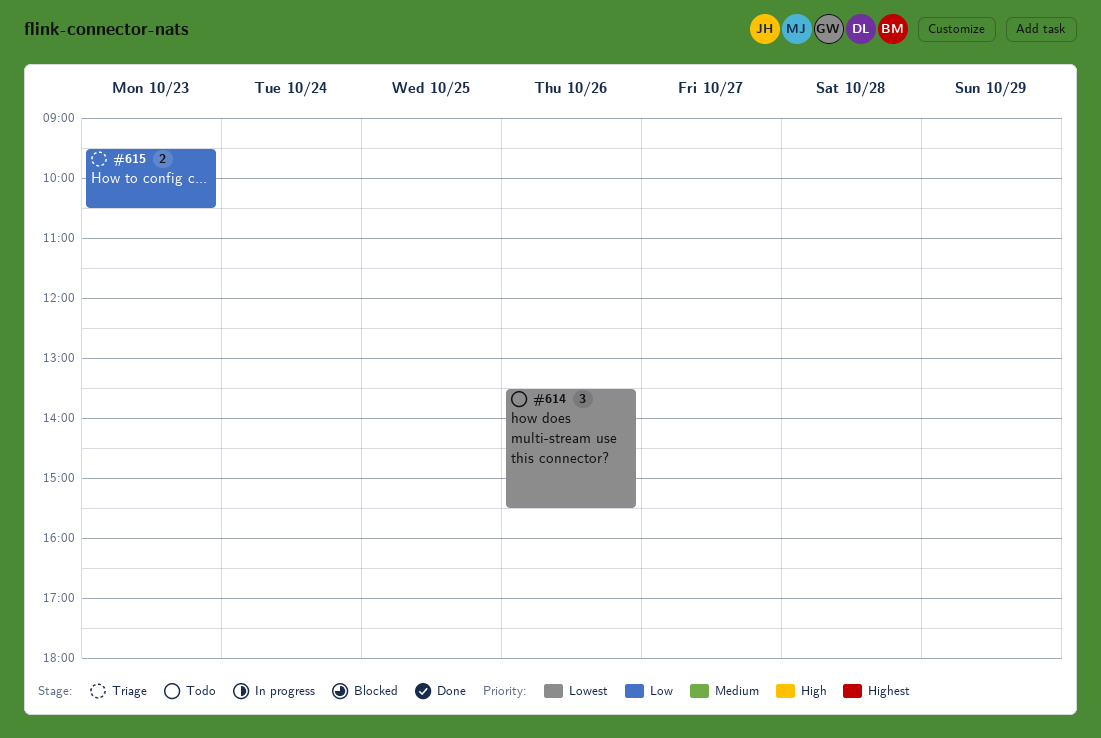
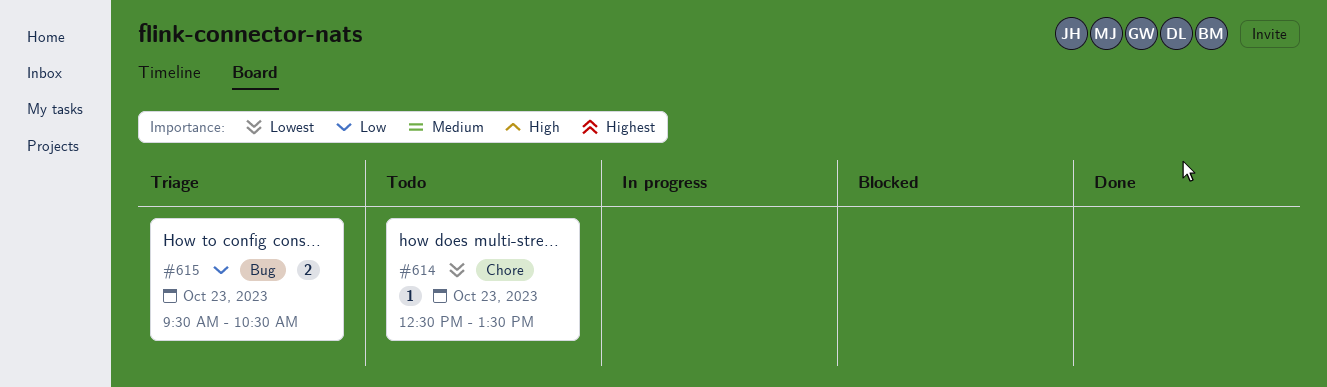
#614, estimate: 3 -> 1
#614, day: Oct 26 -> Oct 23
#614, begins: 13:30 -> 12:30
#614, ends: 15:30 -> 13:30

